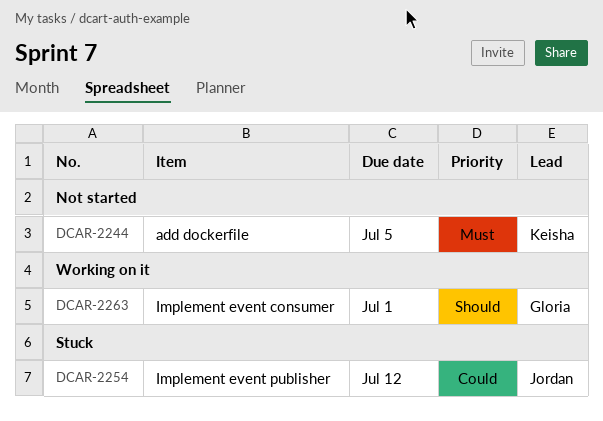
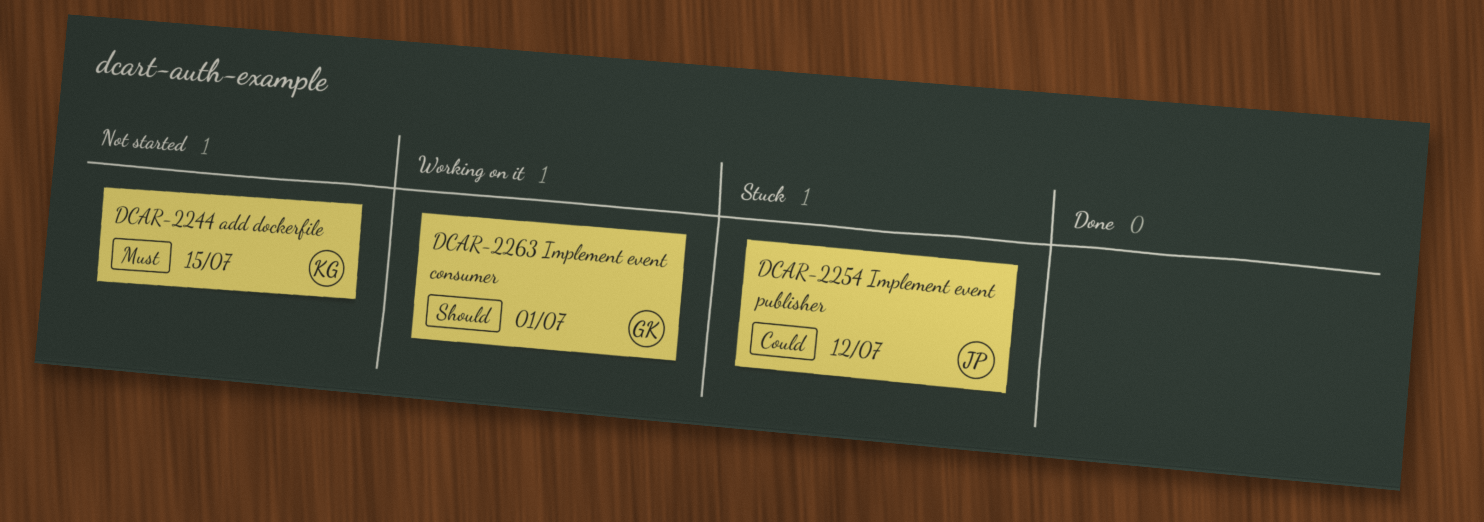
DCAR-2244, due: Jul 5 -> Jul 15

